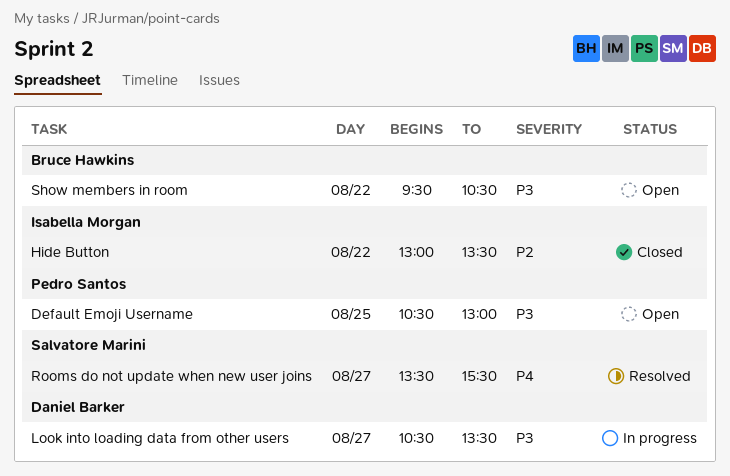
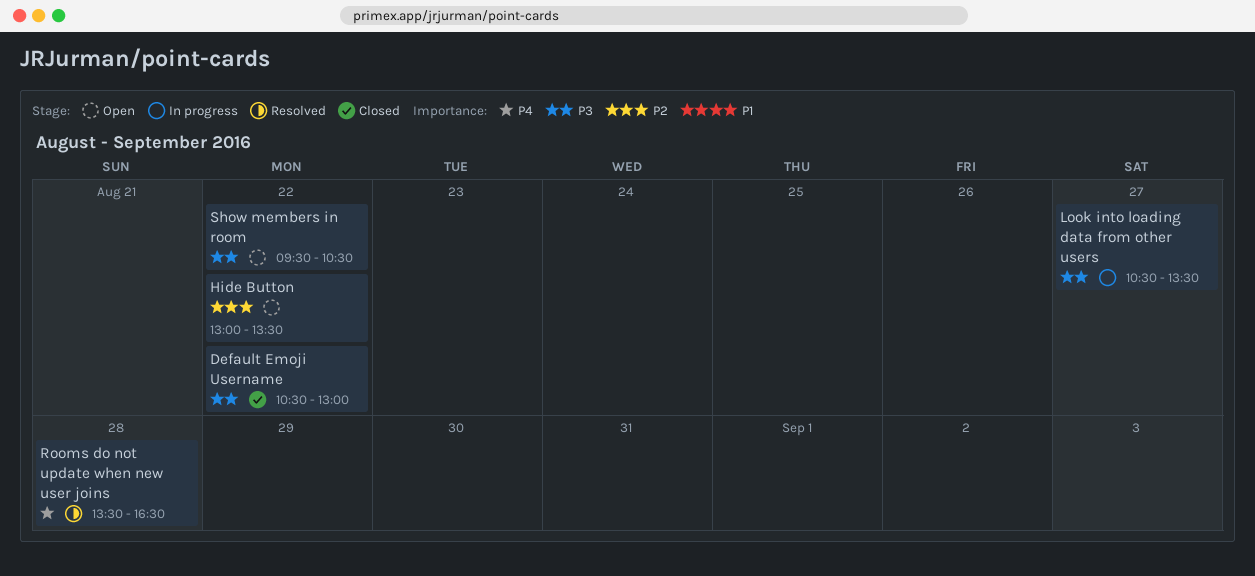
Default Emoji Username, status: Open -> Closed
Default Emoji Username, day: Aug 25 -> Aug 22
Hide Button, status: Closed -> Open
Rooms do not update when new user joins, day: Aug 27 -> Aug 28
Rooms do not update when new user joins, ends: 15:30 -> 16:30

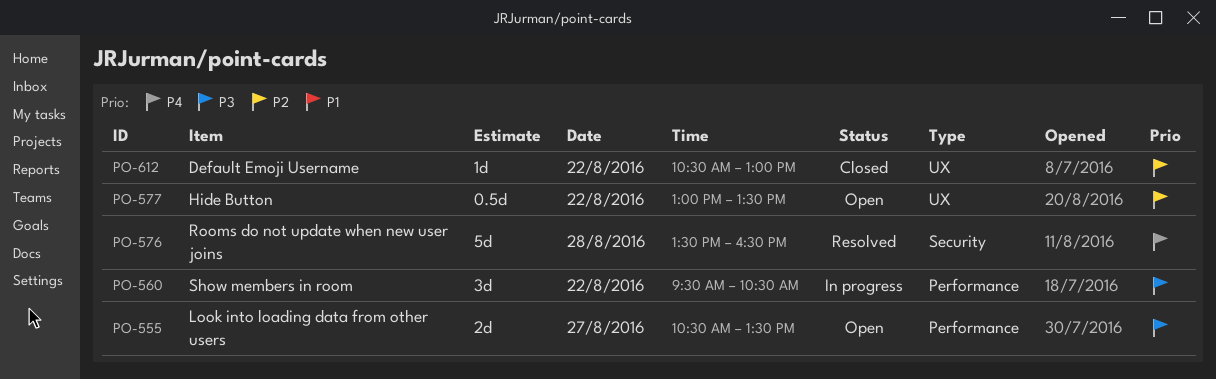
Default Emoji Username, priority: P3 -> P2
Look into loading data from other users, status: In progress -> Open
Show members in room, status: Open -> In progress

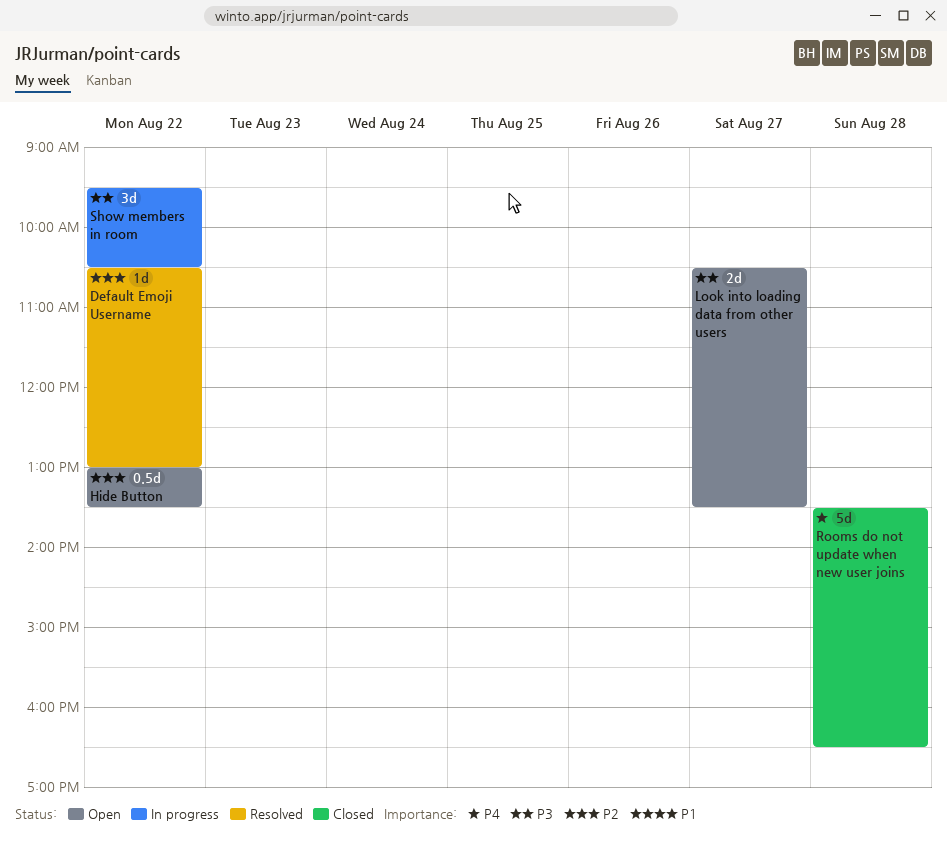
Default Emoji Username, status: Closed -> Resolved
Rooms do not update when new user joins, status: Resolved -> Closed

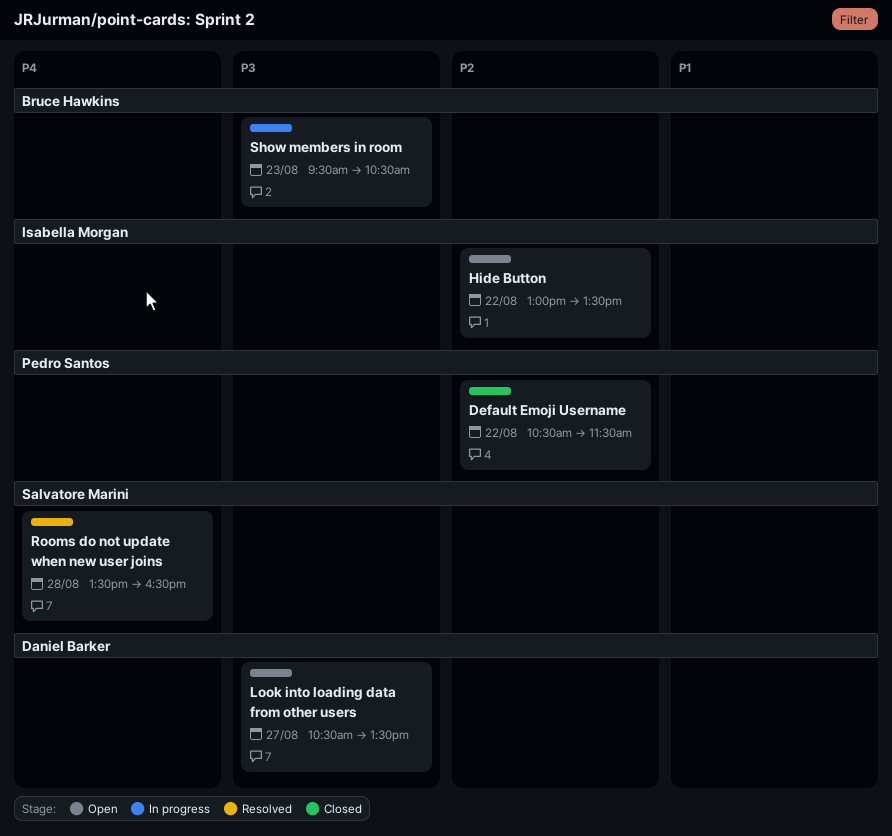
Default Emoji Username, status: Resolved -> Closed
Default Emoji Username, ends: 13:00 -> 11:30
Rooms do not update when new user joins, status: Closed -> Resolved
Show members in room, day: Aug 22 -> Aug 23

